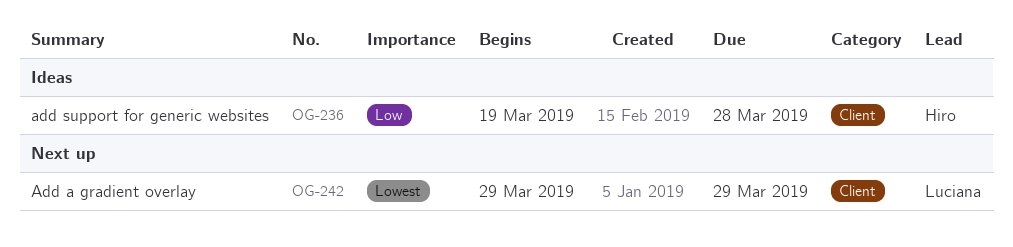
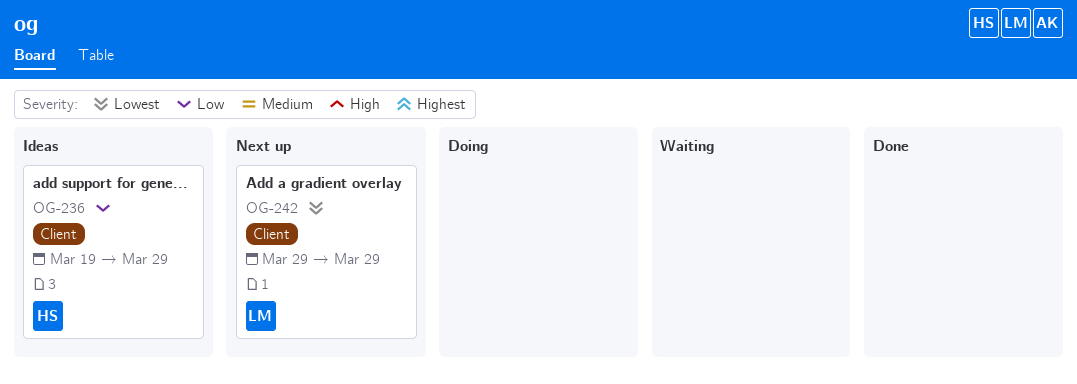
OG-236, due: Mar 28 -> Mar 29

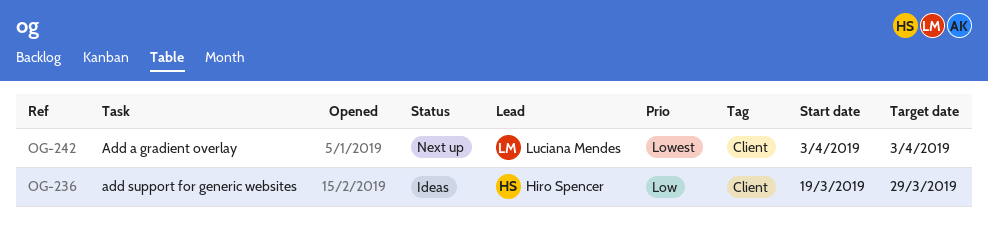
OG-242, start: Mar 29 -> Apr 3
OG-242, due: Mar 29 -> Apr 3

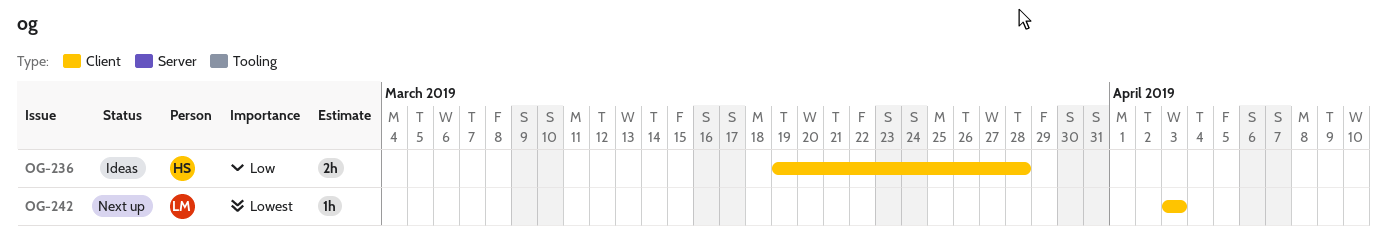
OG-236, due: Mar 29 -> Mar 28

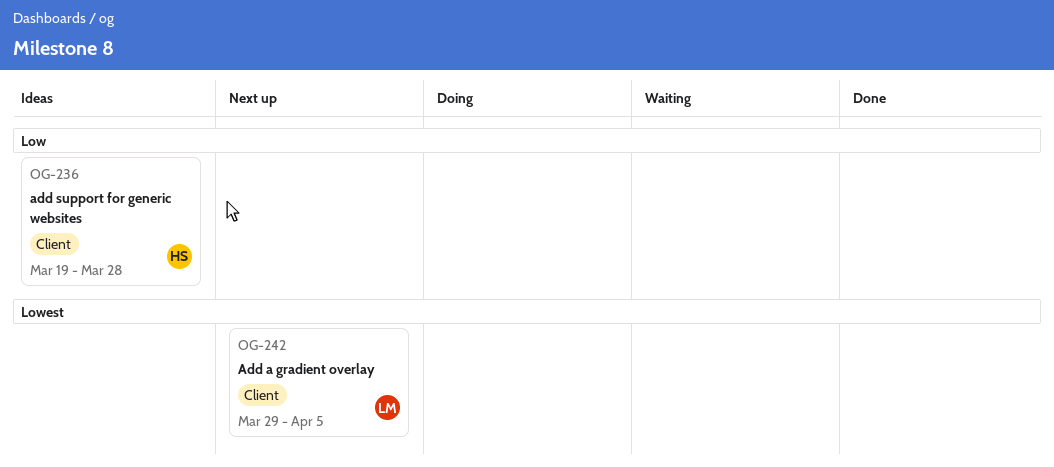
OG-242, start: Apr 3 -> Mar 29
OG-242, due: Apr 3 -> Apr 5

